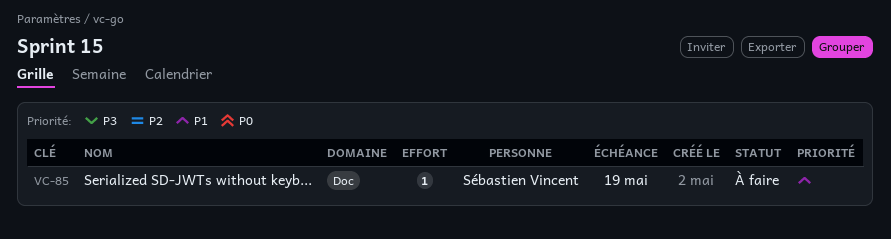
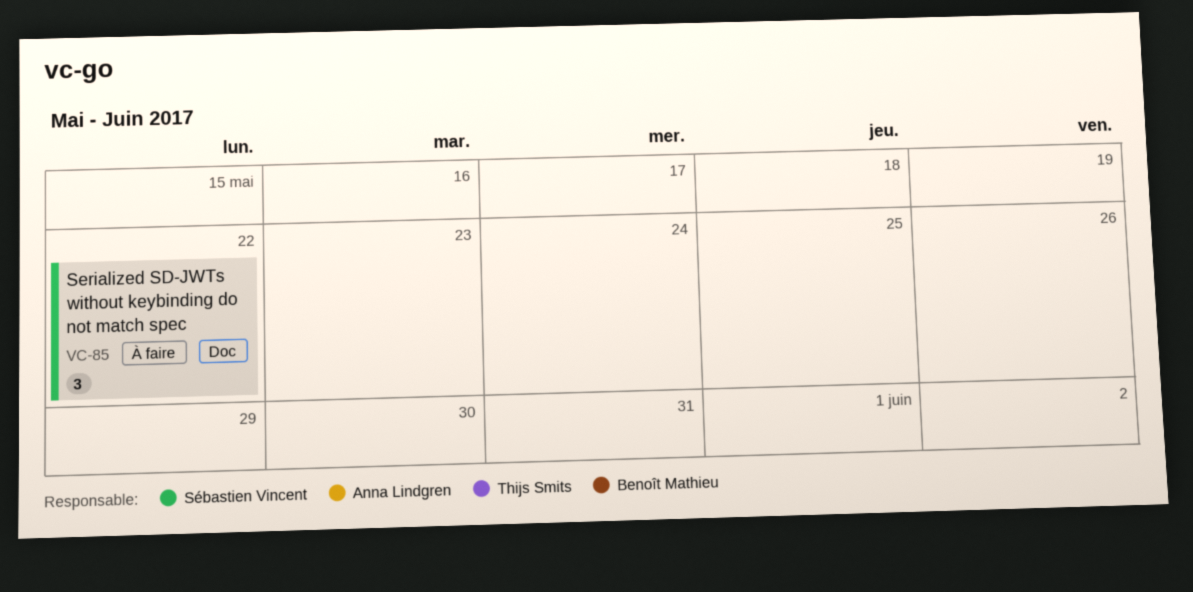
VC-85, estimate: 1 -> 3
VC-85, due: May 19 -> May 22

